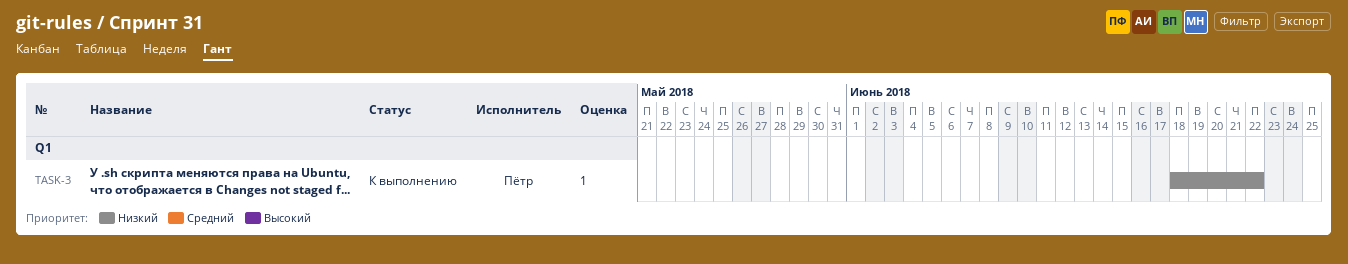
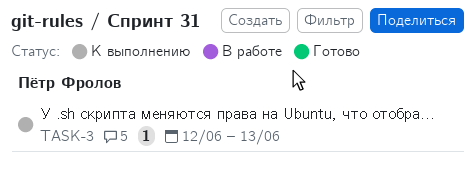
TASK-3, start: Jun 18 -> Jun 12
TASK-3, due: Jun 22 -> Jun 13

